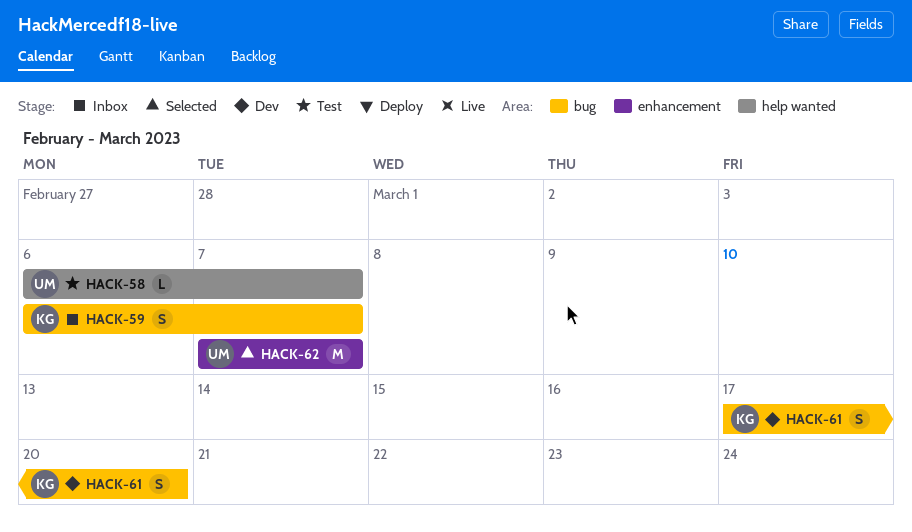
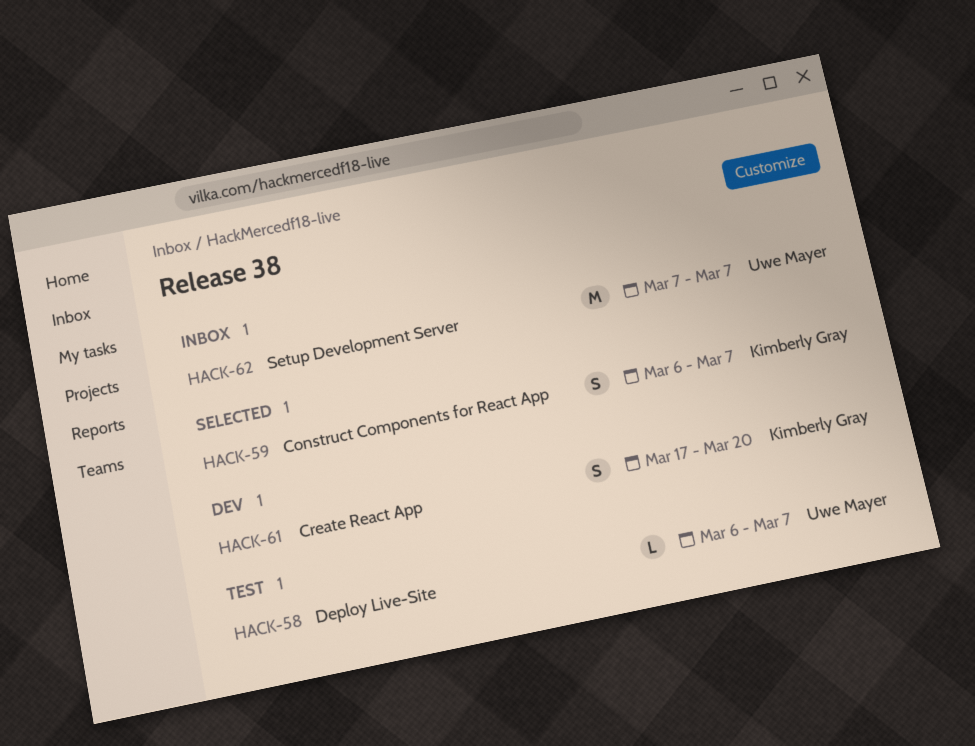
HACK-59, status: Inbox -> Selected
HACK-62, status: Selected -> Inbox

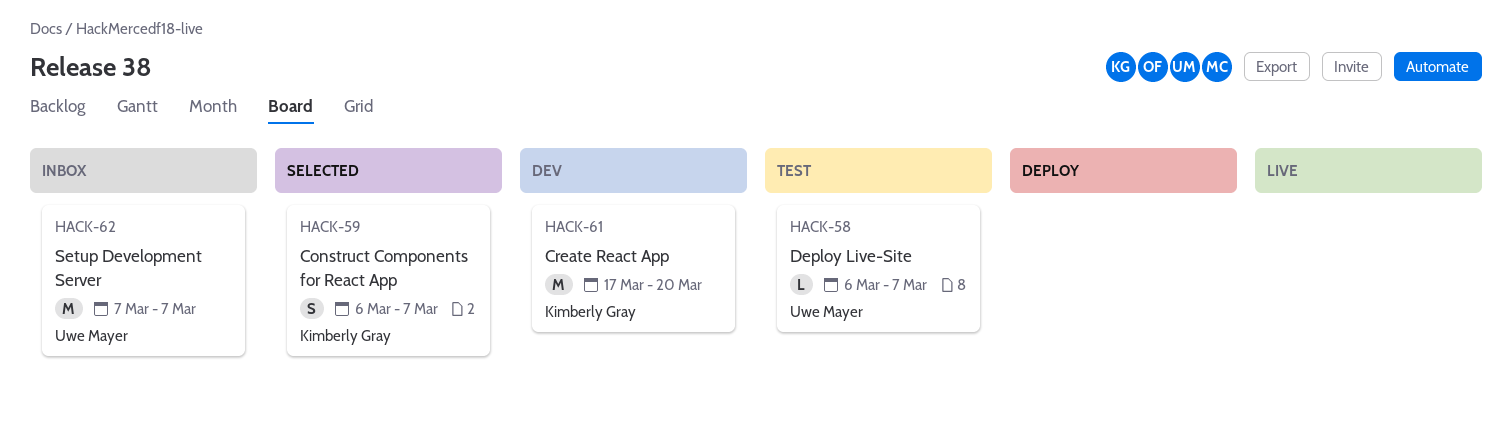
HACK-61, estimate: S -> M

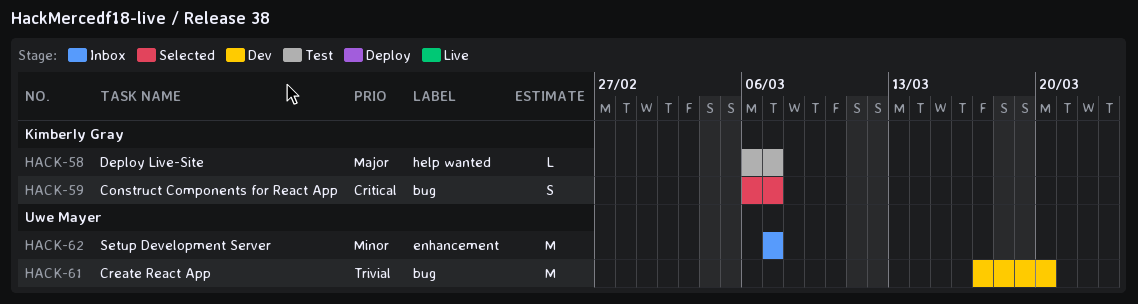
HACK-58, owner: Uwe Mayer -> Kimberly Gray
HACK-61, owner: Kimberly Gray -> Uwe Mayer

